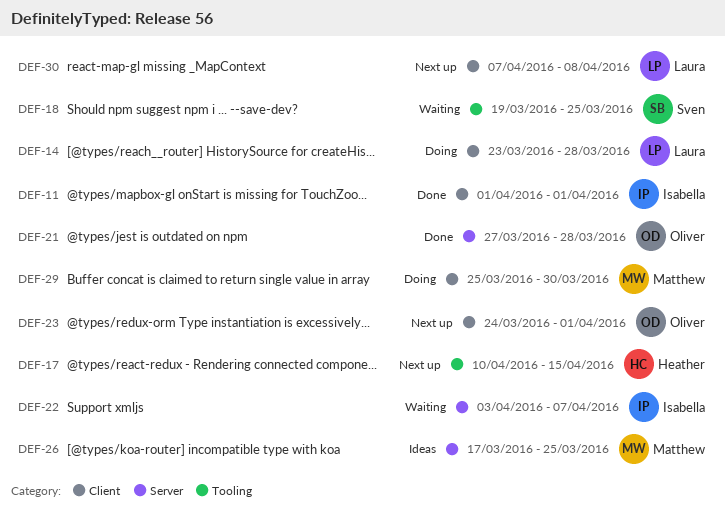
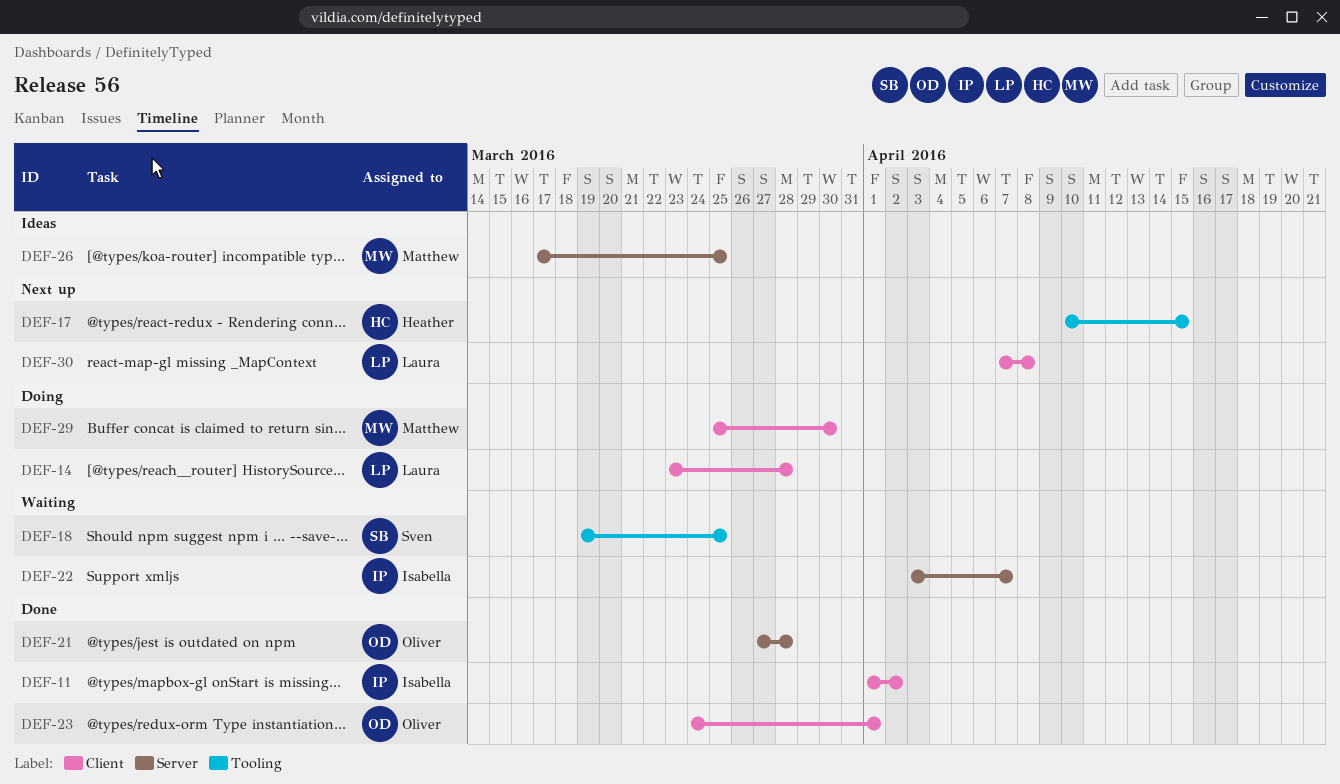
DEF-11, due: Apr 1 -> Apr 2
DEF-23, status: Next up -> Done

